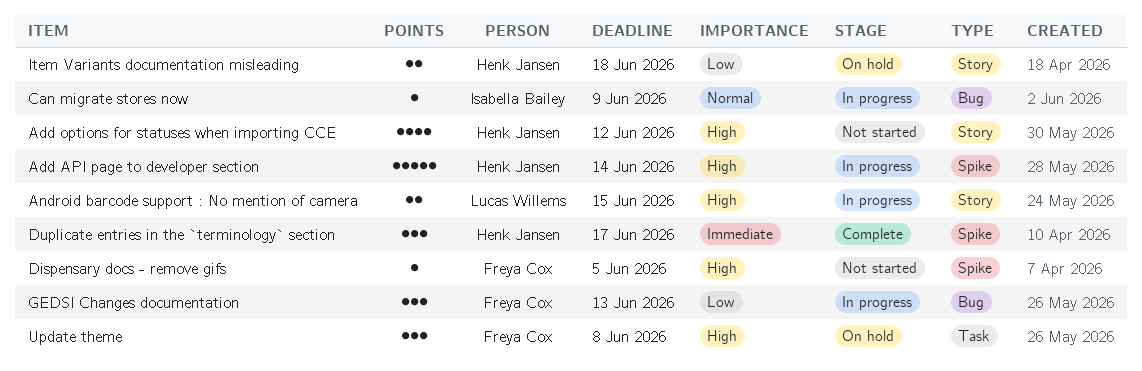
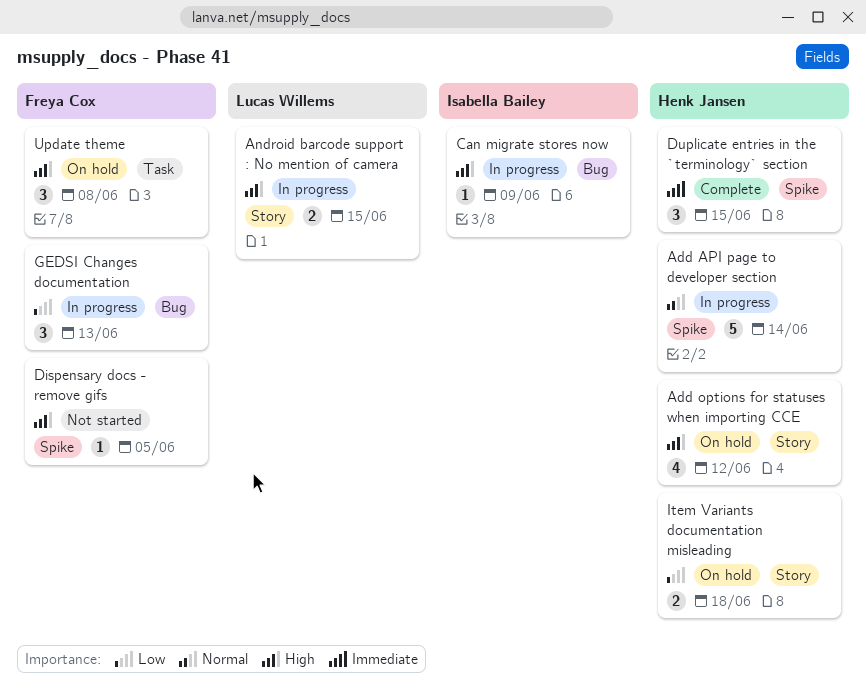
Add API page to developer section, priority: High -> Normal
Add options for statuses when importing CCE, status: Not started -> On hold
Can migrate stores now, priority: Normal -> High
Duplicate entries in the `terminology` section, due: Jun 17 -> Jun 15

